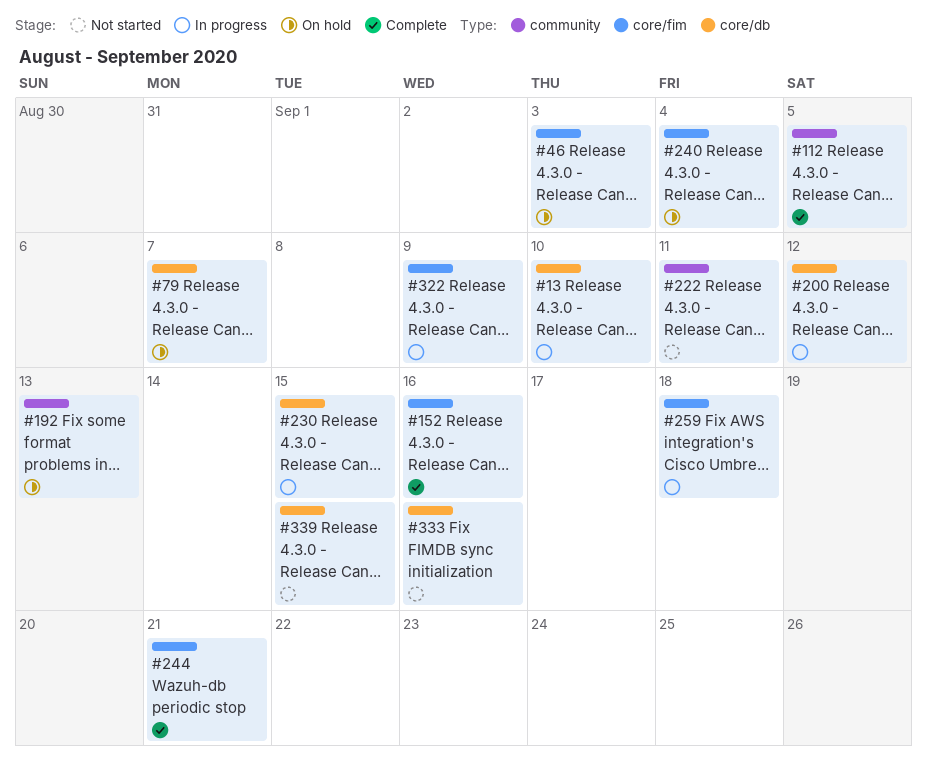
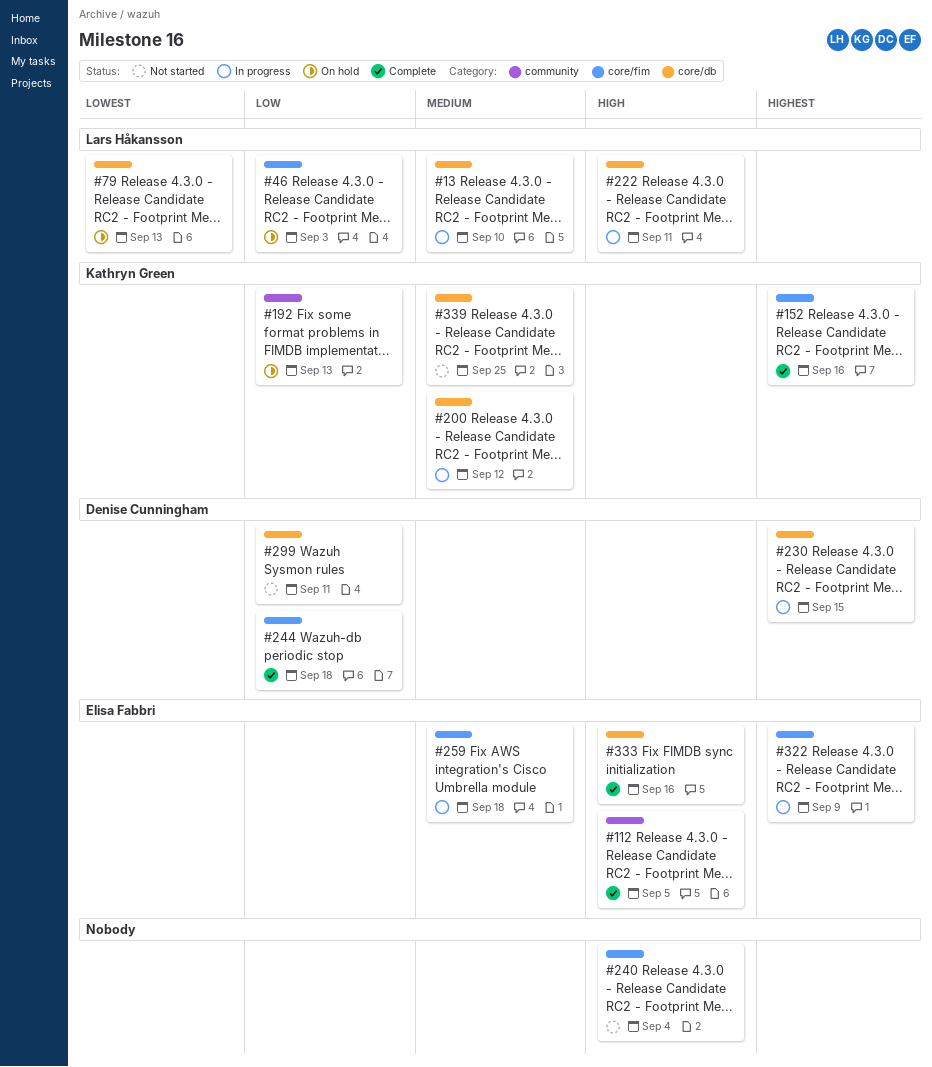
#79, due: Sep 7 -> Sep 13
#222, status: Not started -> In progress
#222, label: community -> core/db
#240, status: On hold -> Not started
#244, due: Sep 21 -> Sep 18
#299: none -> present
#333, status: Not started -> Complete
#339, due: Sep 15 -> Sep 25

